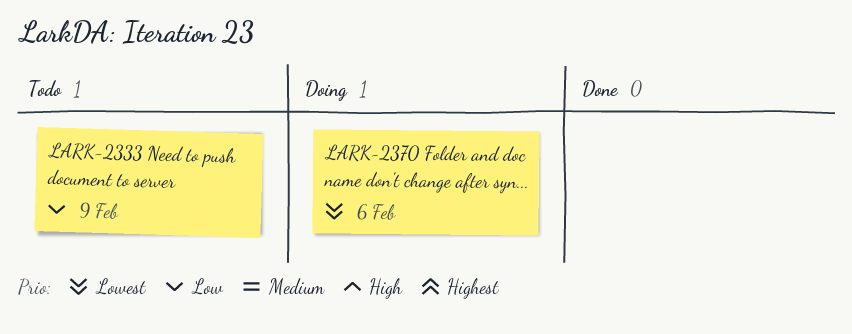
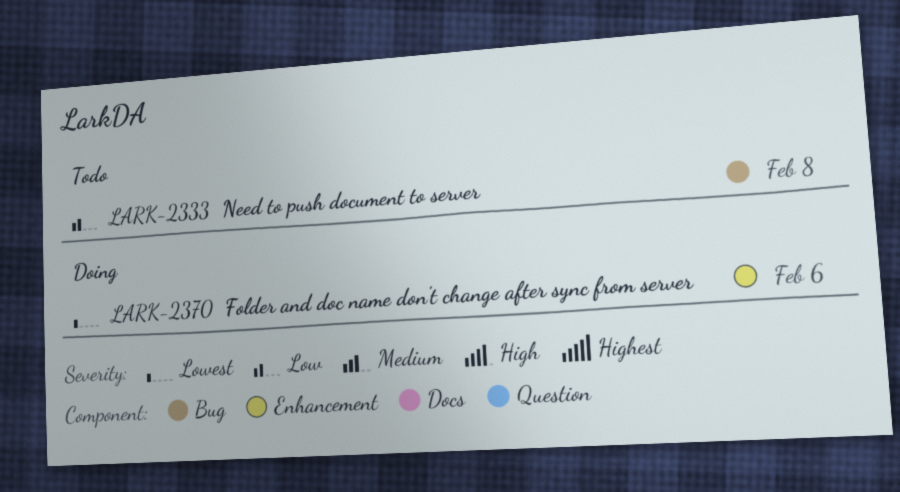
LARK-2333, due: Feb 9 -> Feb 8

